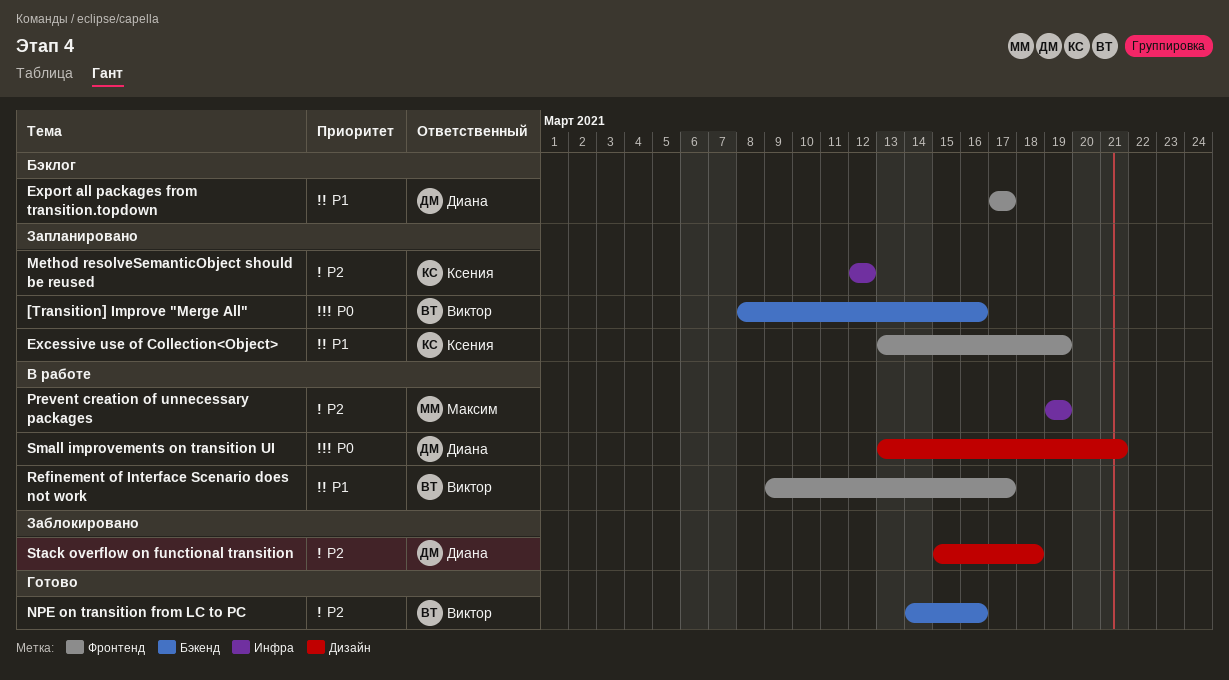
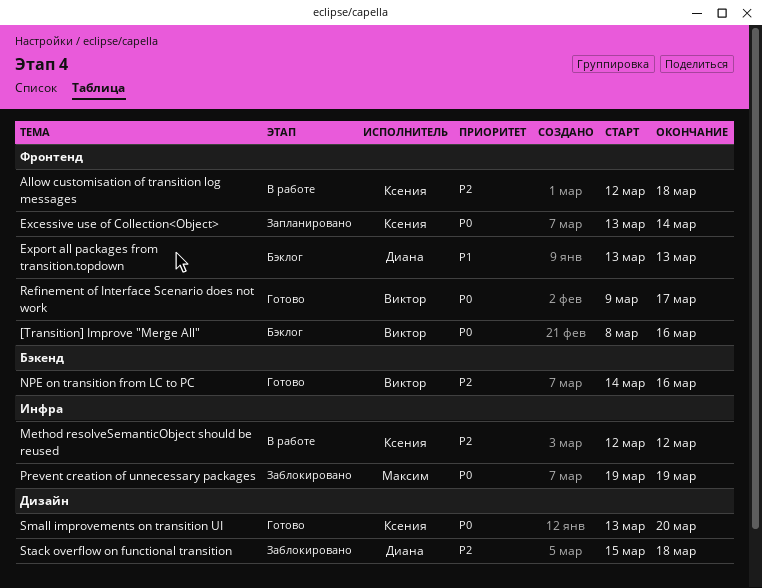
[Transition] Improve "Merge All", status: Запланировано -> Бэклог
[Transition] Improve "Merge All", label: Бэкенд -> Фронтенд
Allow customisation of transition log messages: none -> present
Excessive use of Collection<Object>, priority: P1 -> P0
Excessive use of Collection<Object>, due: Mar 19 -> Mar 14
Export all packages from transition.topdown, start: Mar 17 -> Mar 13
Export all packages from transition.topdown, due: Mar 17 -> Mar 13
Method resolveSemanticObject should be reused, status: Запланировано -> В работе
Prevent creation of unnecessary packages, status: В работе -> Заблокировано
Prevent creation of unnecessary packages, priority: P2 -> P0
Refinement of Interface Scenario does not work, status: В работе -> Готово
Refinement of Interface Scenario does not work, priority: P1 -> P0
Small improvements on transition UI, status: В работе -> Готово
Small improvements on transition UI, owner: Диана -> Ксения
Small improvements on transition UI, due: Mar 21 -> Mar 20

